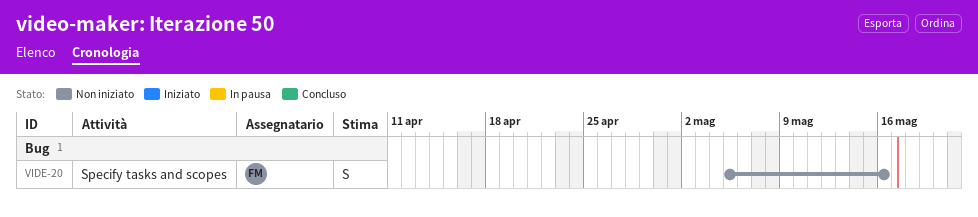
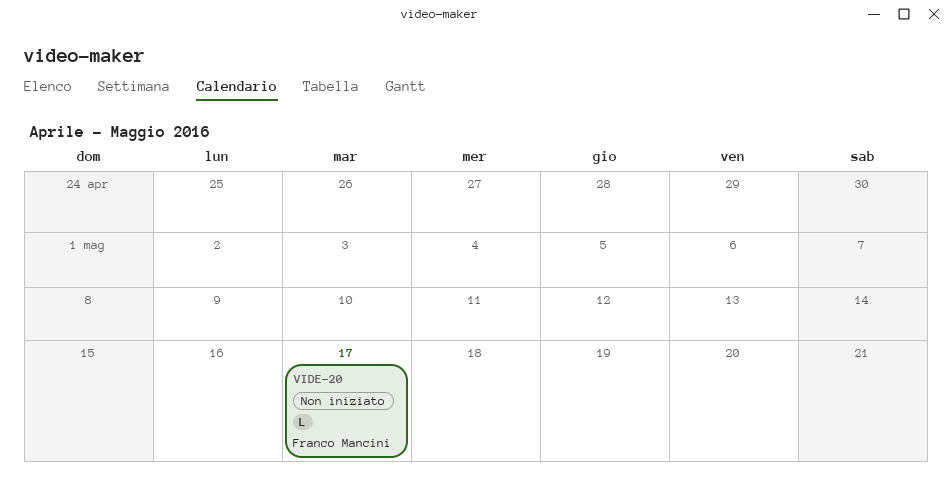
VIDE-20, estimate: S -> L
VIDE-20, due: May 16 -> May 17

